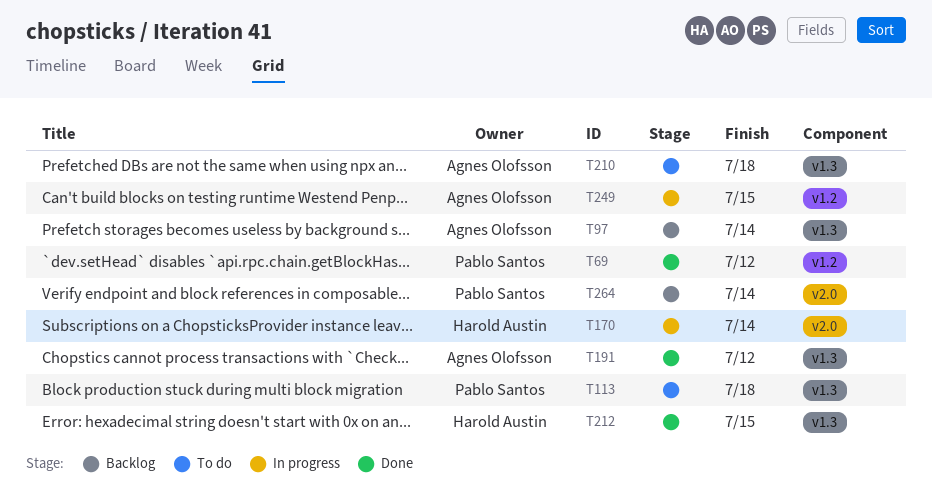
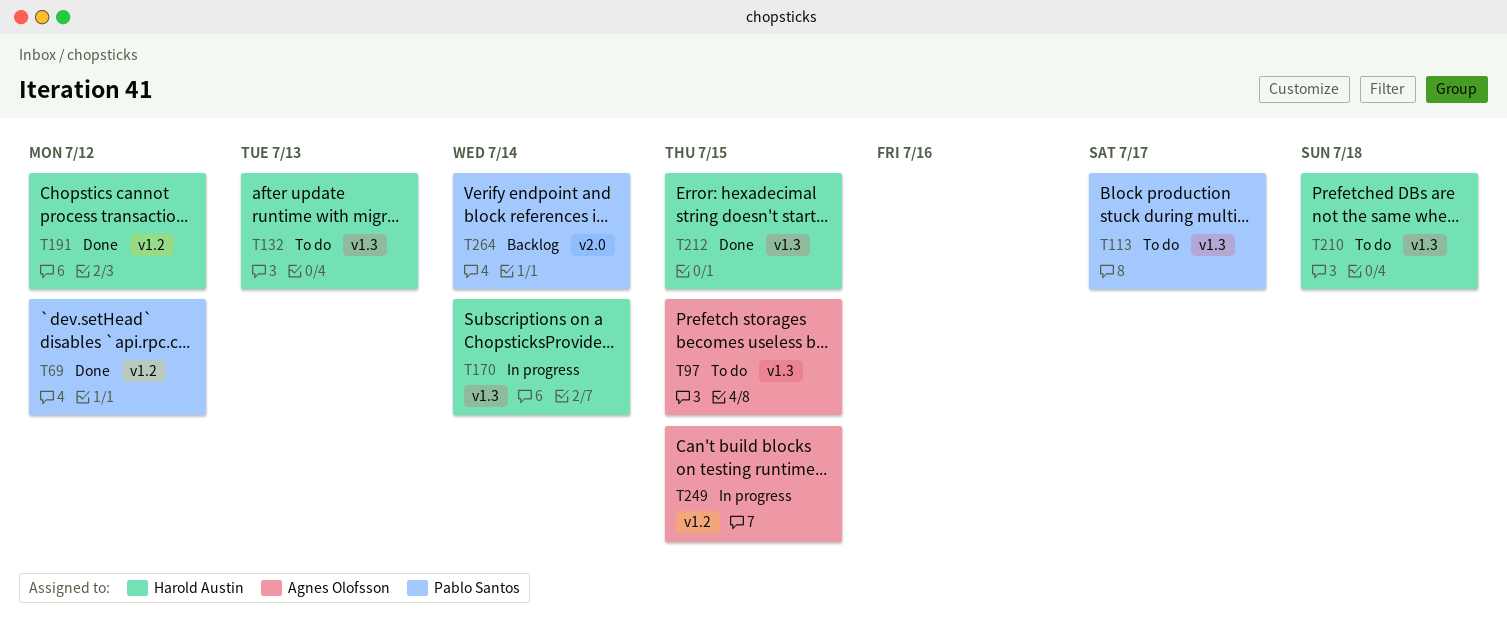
T97, status: Backlog -> To do
T97, due: Jul 14 -> Jul 15
T113, due: Jul 18 -> Jul 17
T132: none -> present
T170, label: v2.0 -> v1.3
T191, owner: Agnes Olofsson -> Harold Austin
T191, label: v1.3 -> v1.2
T210, owner: Agnes Olofsson -> Harold Austin

